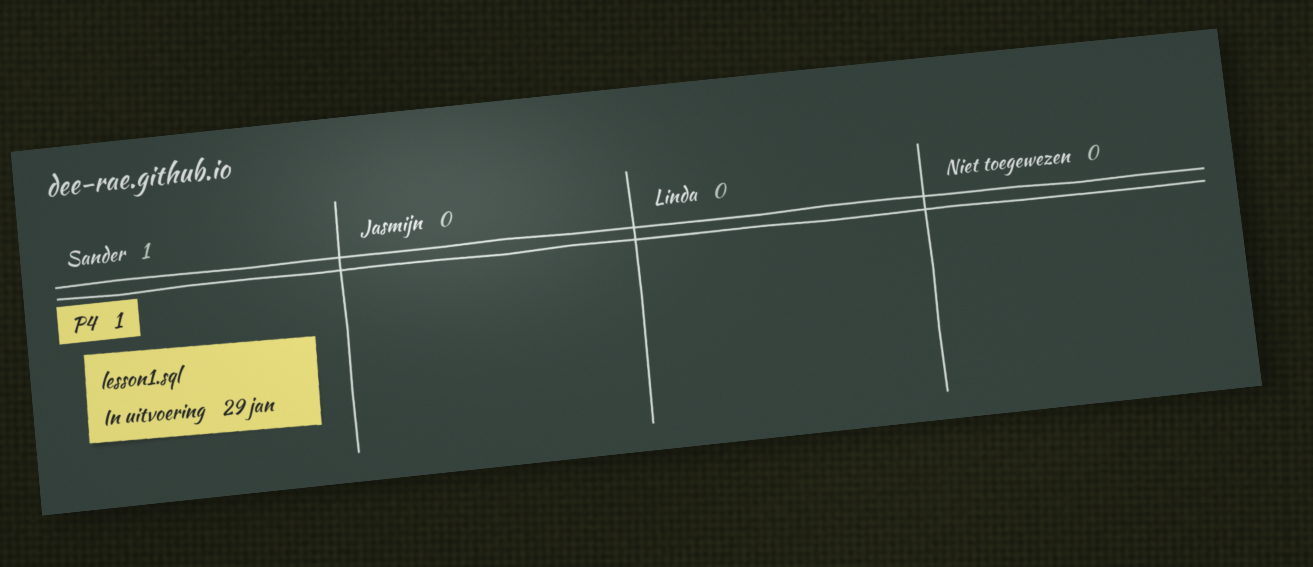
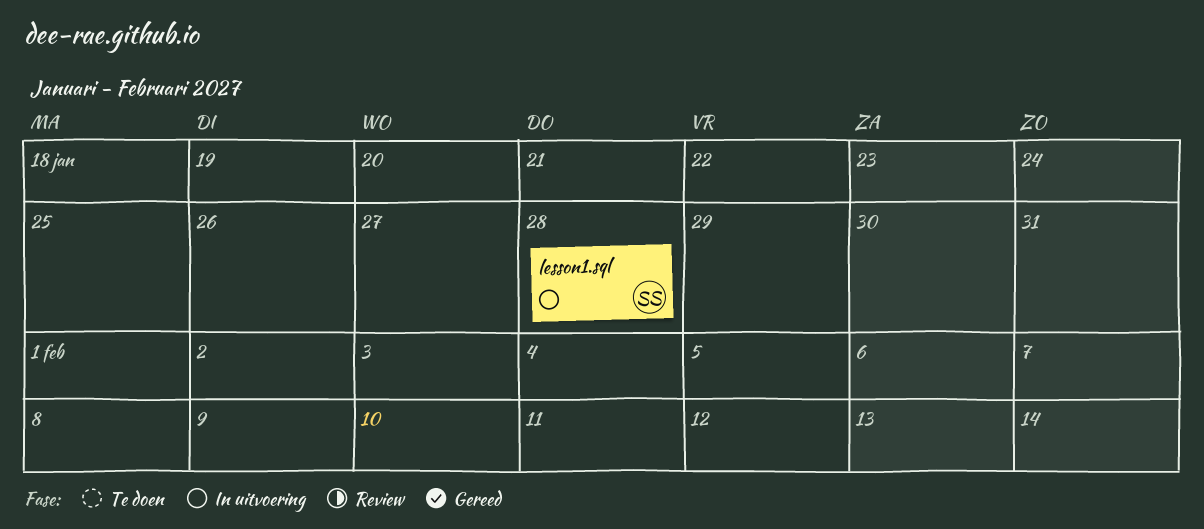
lesson1.sql, due: Jan 29 -> Jan 28

